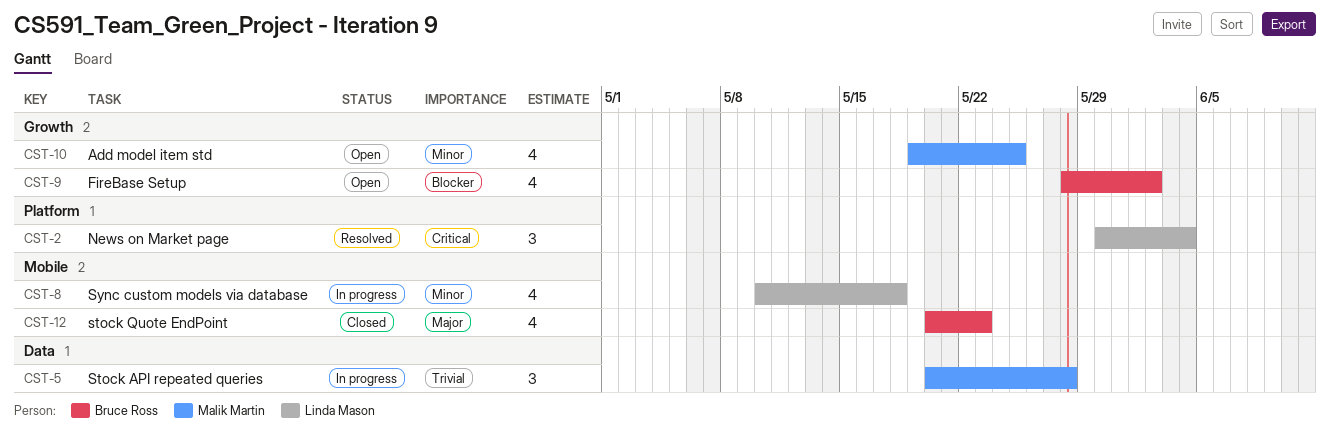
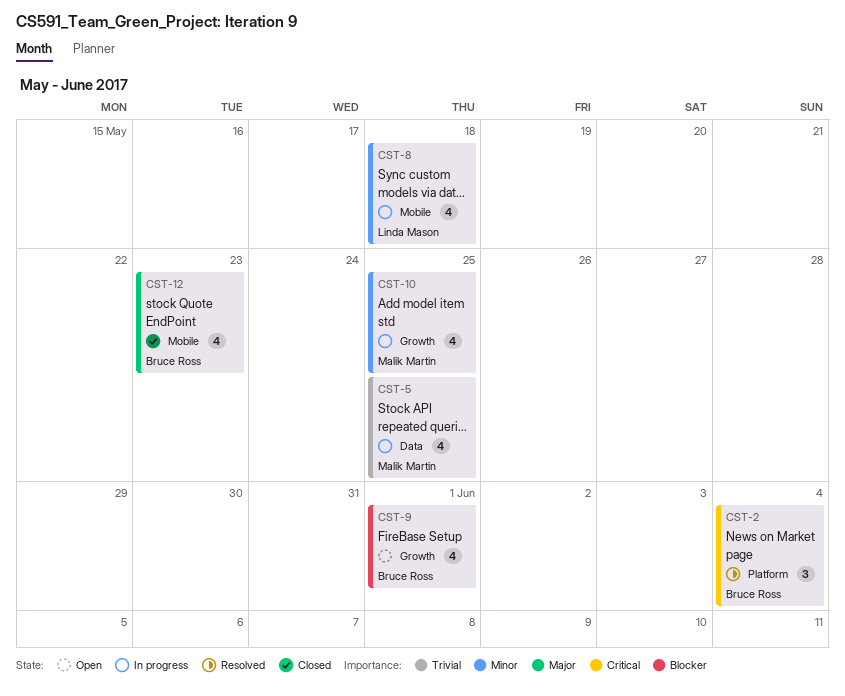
CST-2, owner: Linda Mason -> Bruce Ross
CST-5, estimate: 3 -> 4
CST-5, due: May 28 -> May 25
CST-9, due: Jun 2 -> Jun 1
CST-10, status: Open -> In progress

